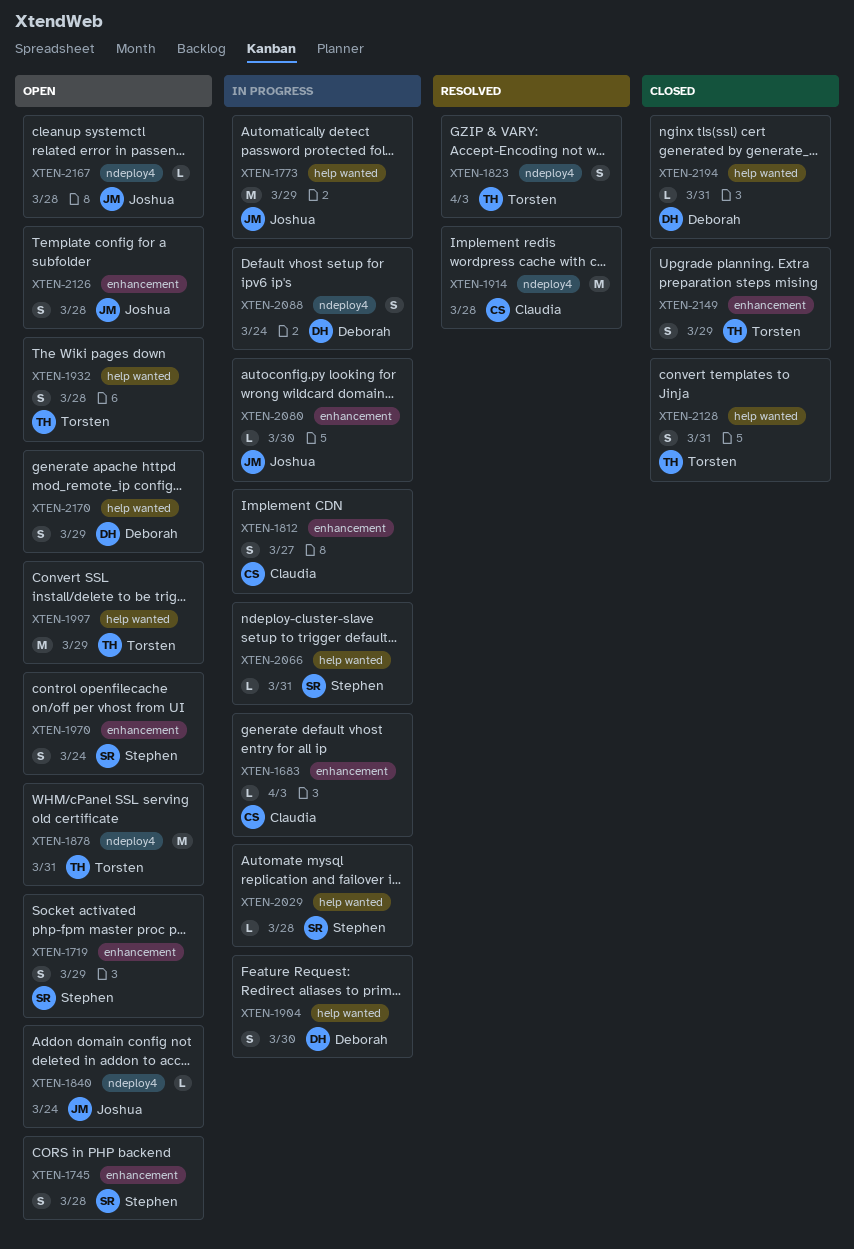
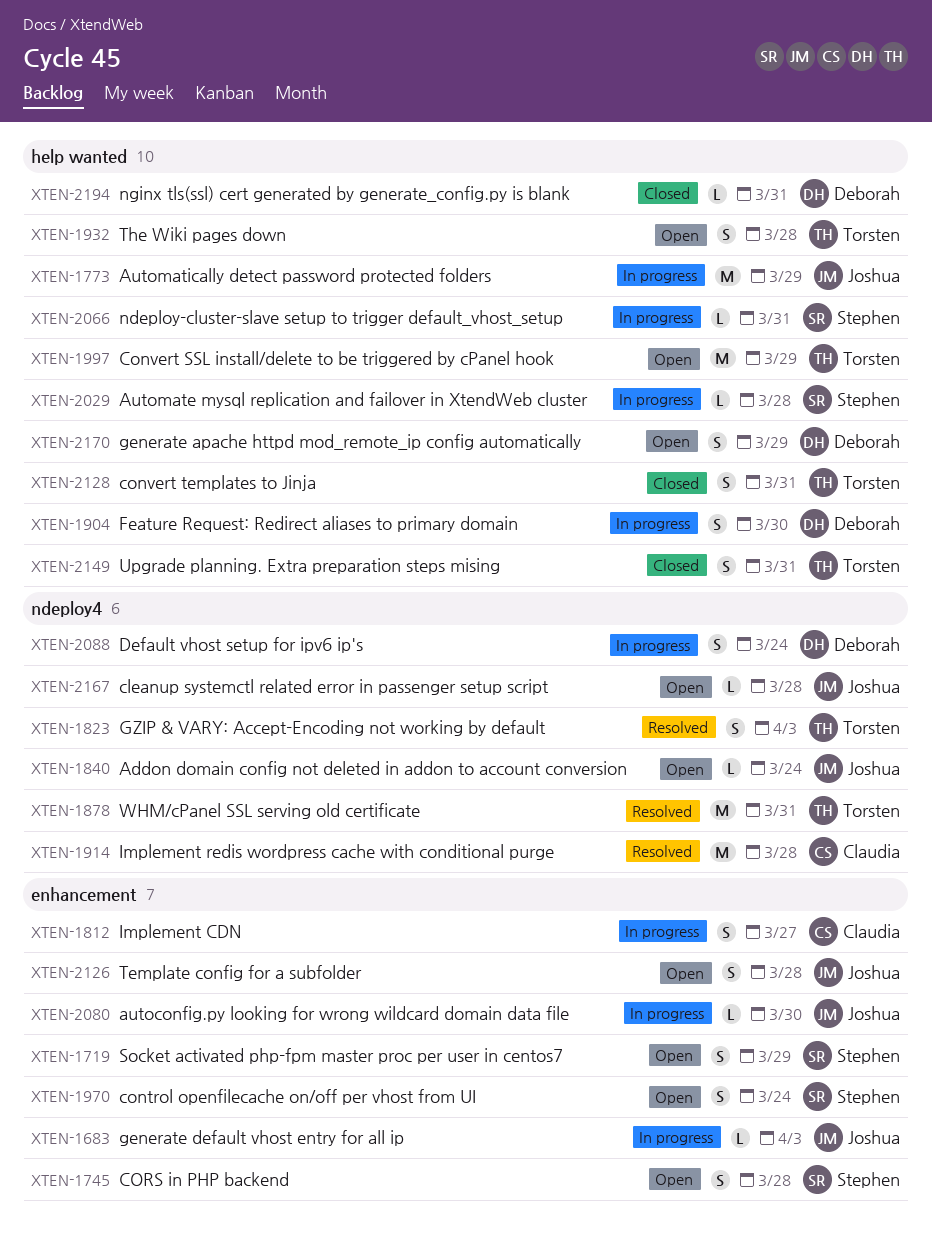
XTEN-1683, owner: Claudia -> Joshua
XTEN-1878, status: Open -> Resolved
XTEN-2149, label: enhancement -> help wanted
XTEN-2149, due: Mar 29 -> Mar 31

